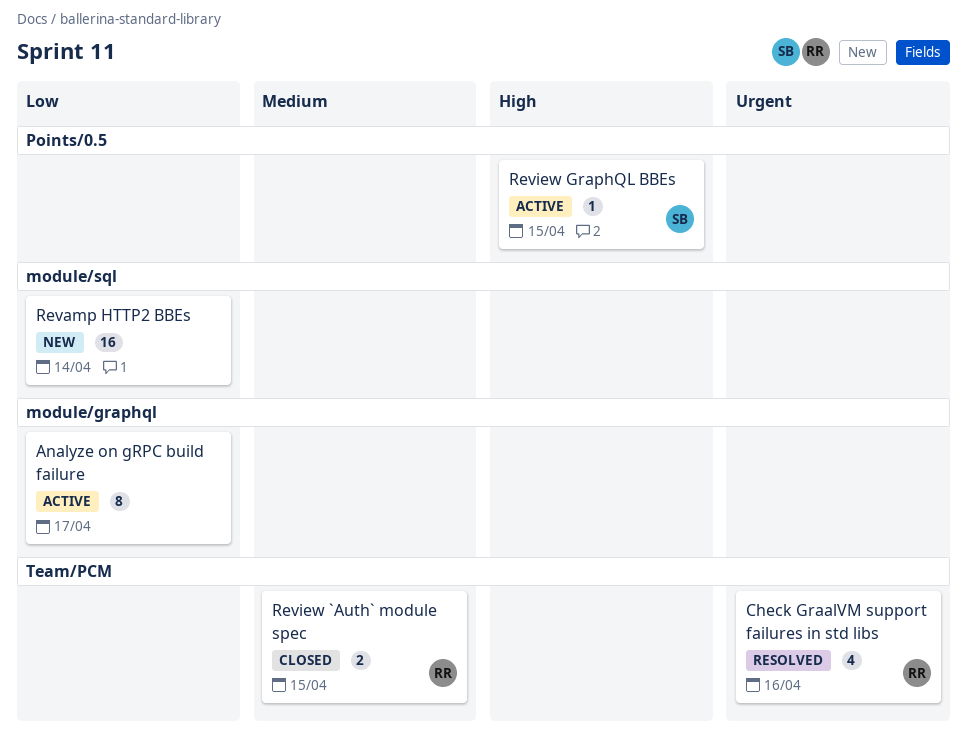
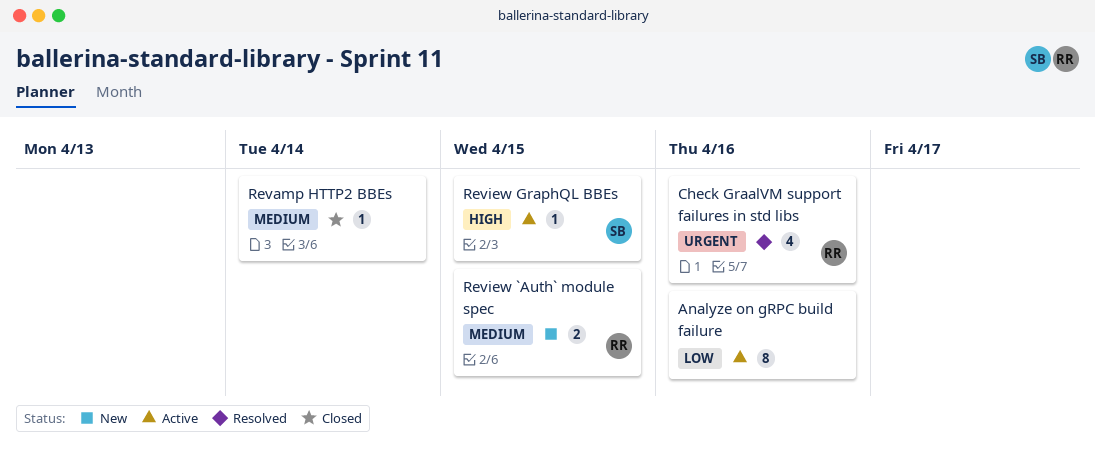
Analyze on gRPC build failure, due: Apr 17 -> Apr 16
Revamp HTTP2 BBEs, status: New -> Closed
Revamp HTTP2 BBEs, priority: Low -> Medium
Revamp HTTP2 BBEs, estimate: 16 -> 1
Review `Auth` module spec, status: Closed -> New

